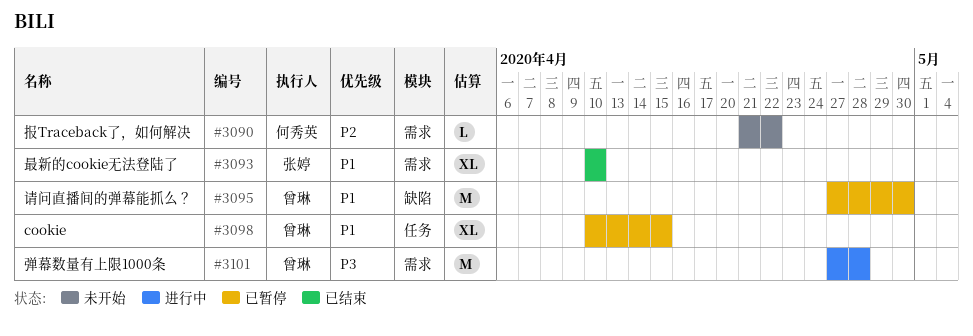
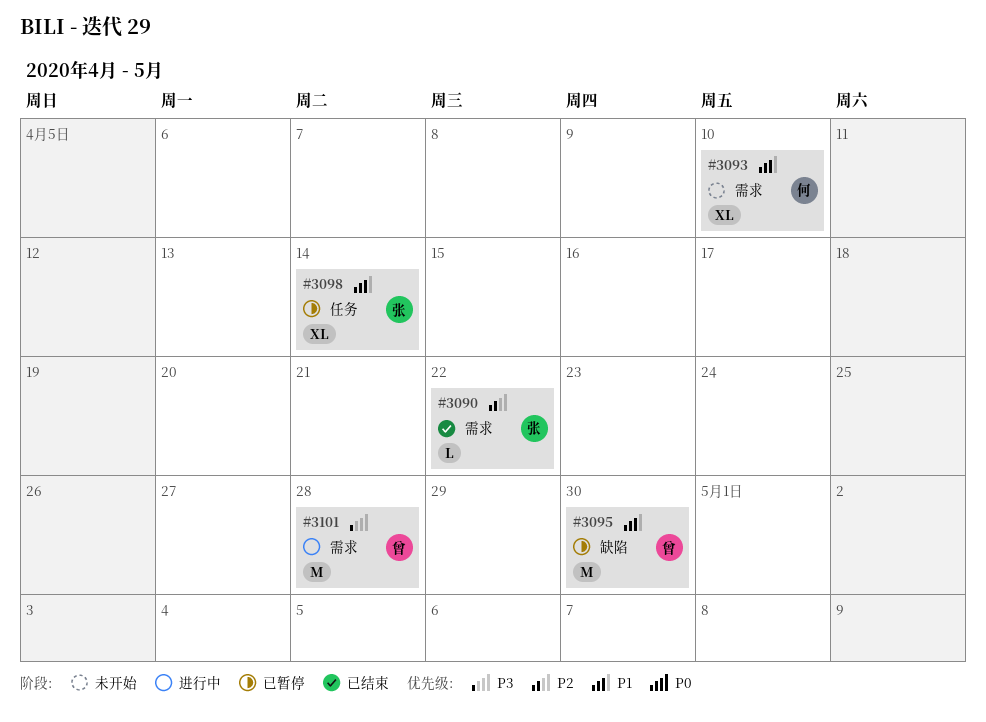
#3090, status: 未开始 -> 已结束
#3090, owner: 何秀英 -> 张婷
#3093, status: 已结束 -> 未开始
#3093, owner: 张婷 -> 何秀英
#3098, owner: 曾琳 -> 张婷
#3098, due: Apr 15 -> Apr 14

